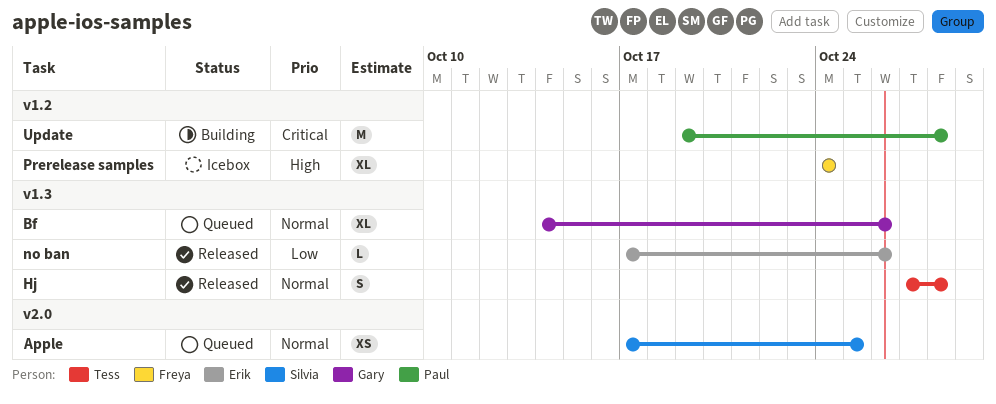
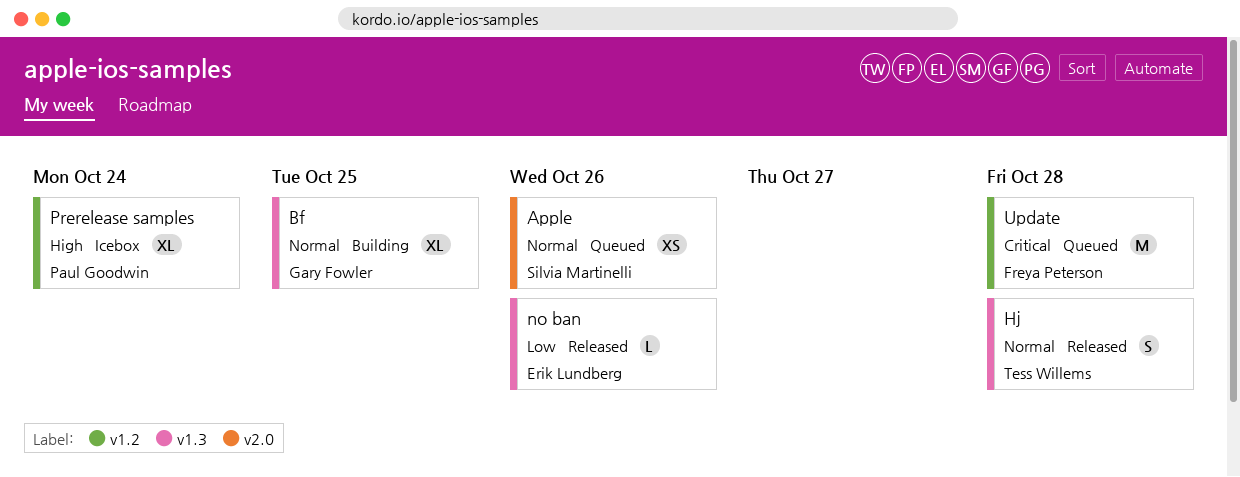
Apple, due: Oct 25 -> Oct 26
Bf, status: Queued -> Building
Bf, due: Oct 26 -> Oct 25
Prerelease samples, owner: Freya Peterson -> Paul Goodwin
Update, status: Building -> Queued
Update, owner: Paul Goodwin -> Freya Peterson

